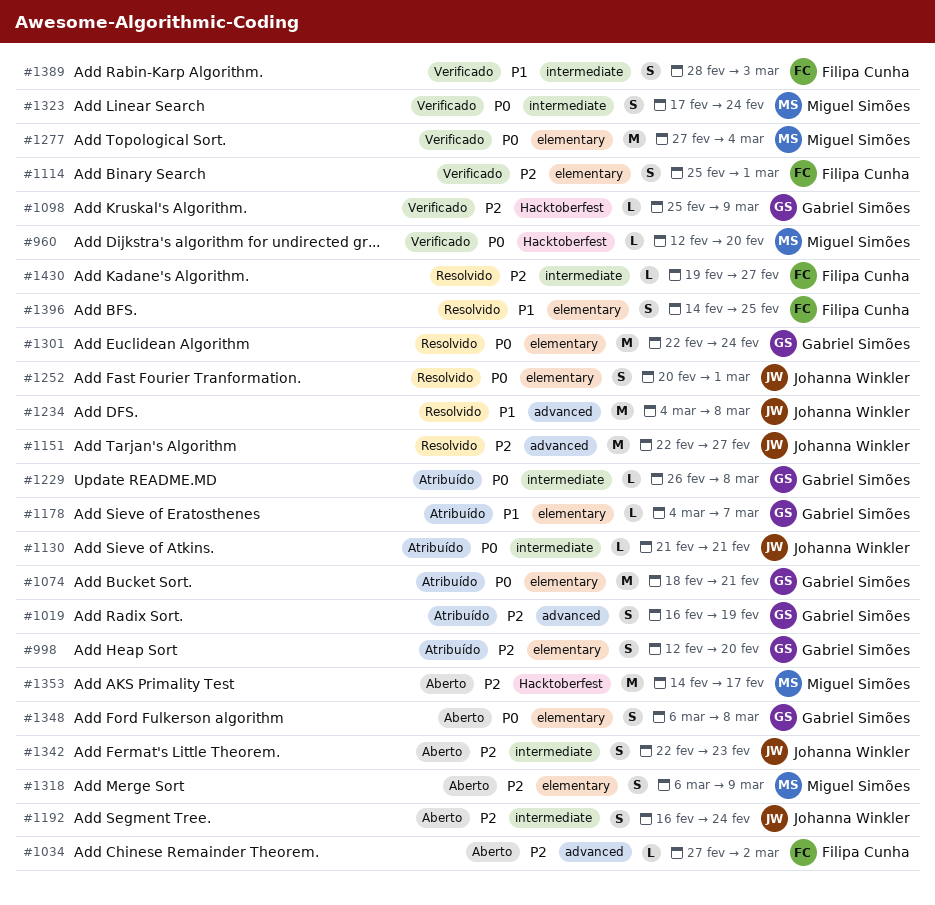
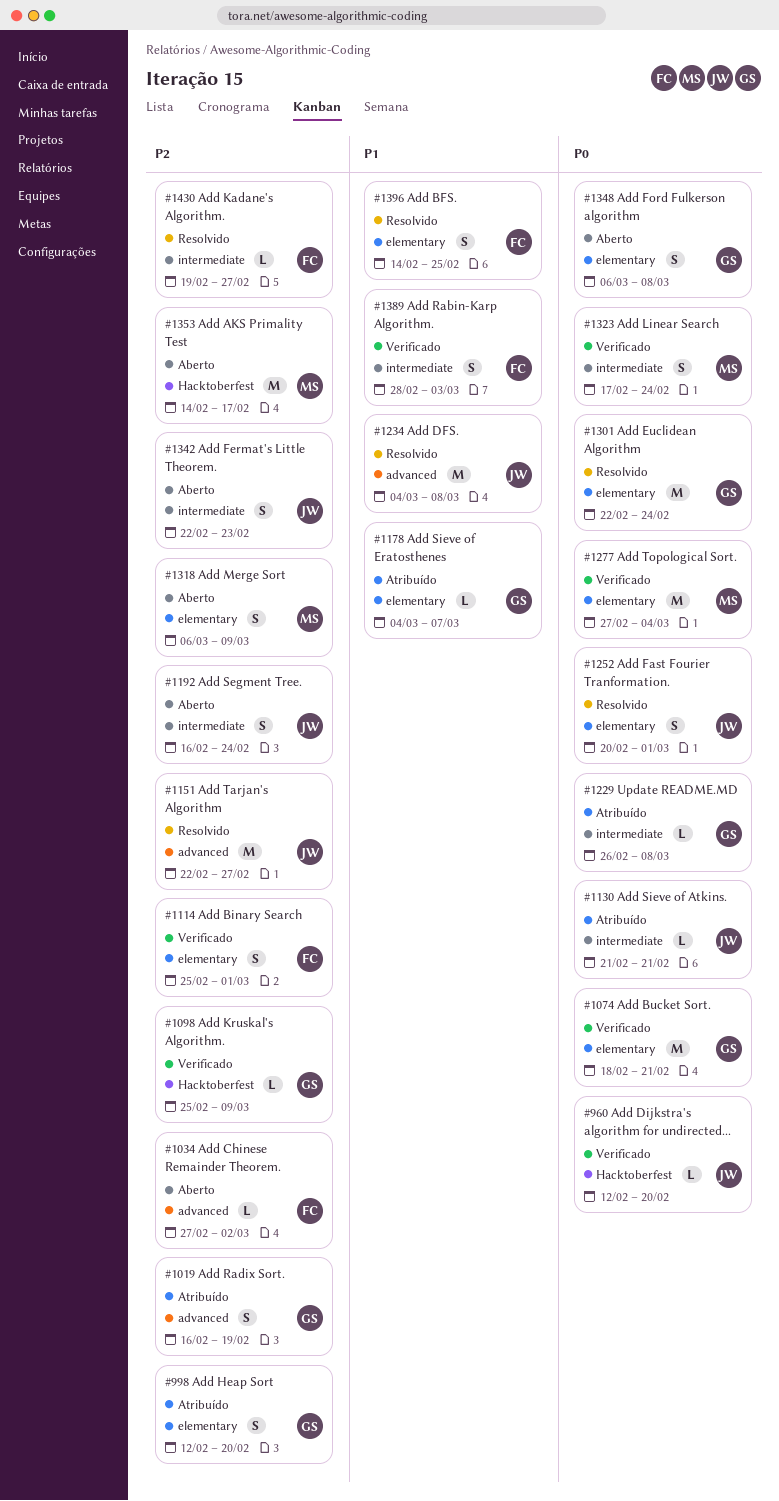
#960, owner: Miguel Simões -> Johanna Winkler
#1074, status: Atribuído -> Verificado

